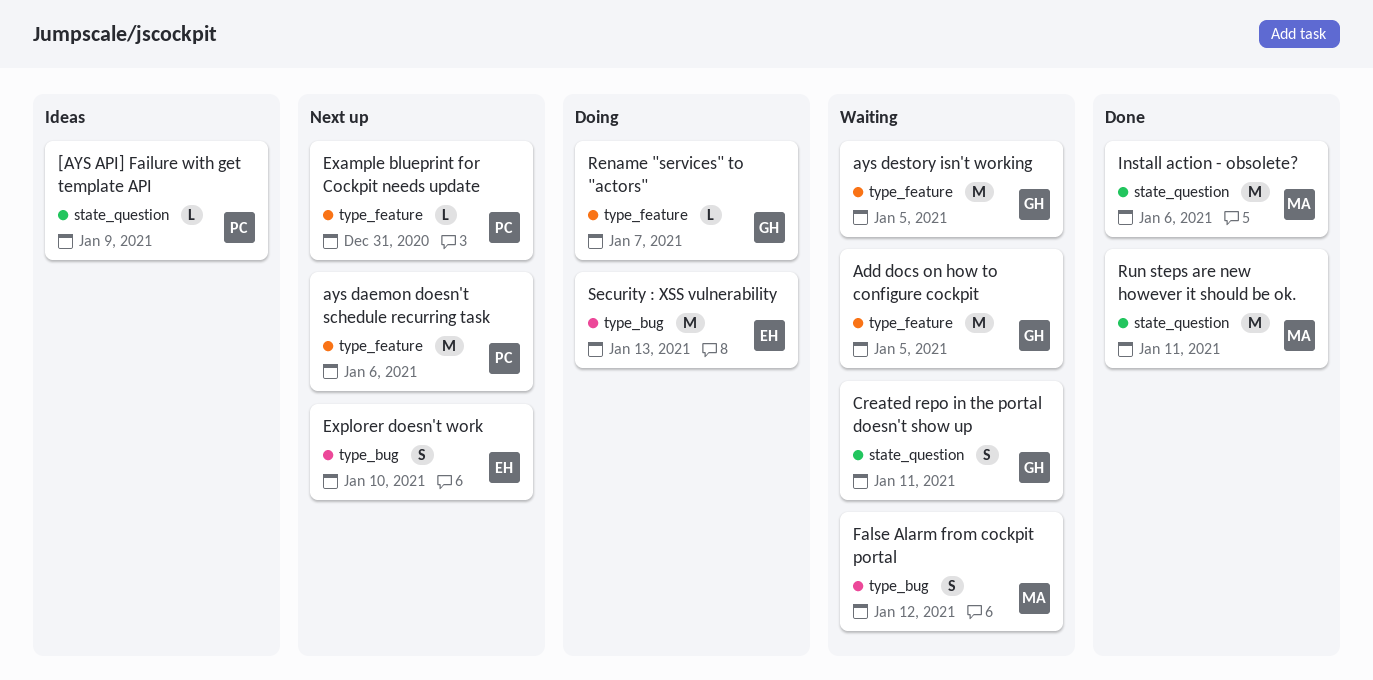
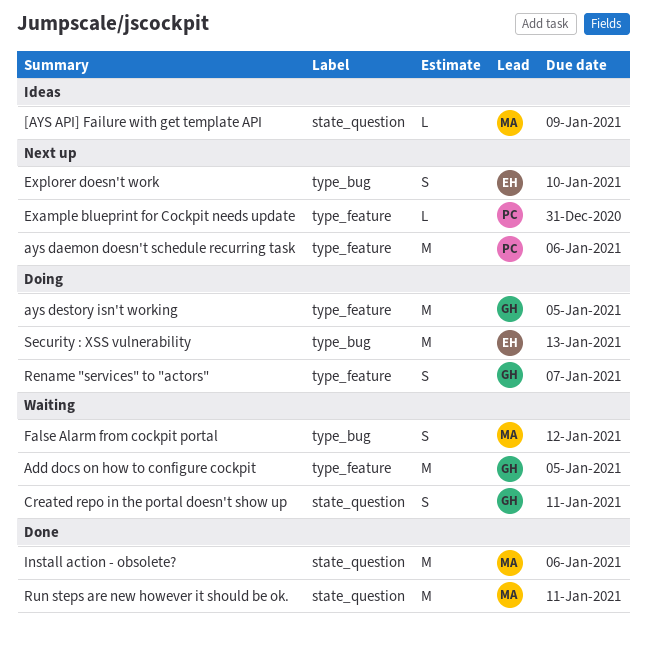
[AYS API] Failure with get template API, owner: PC -> MA
ays destory isn't working, status: Waiting -> Doing
Rename "services" to "actors", estimate: L -> S

